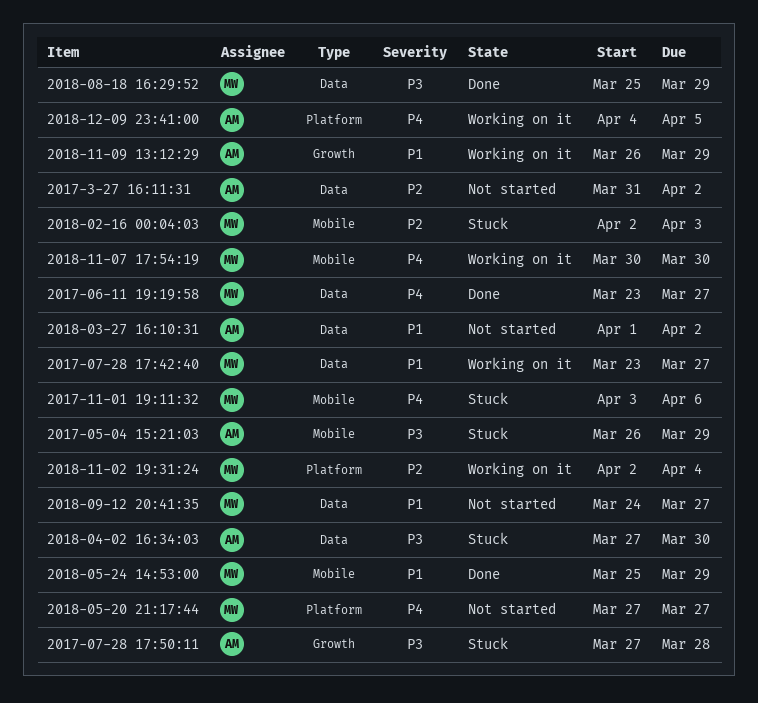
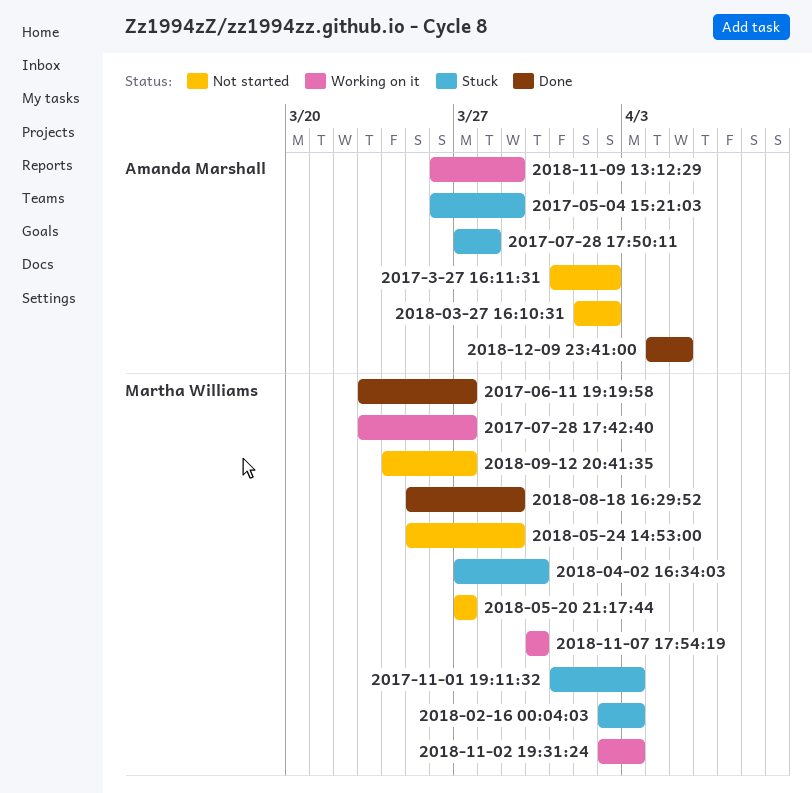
2017-11-01 19:11:32, start: Apr 3 -> Mar 31
2017-11-01 19:11:32, due: Apr 6 -> Apr 3
2018-04-02 16:34:03, owner: Amanda Marshall -> Martha Williams
2018-05-24 14:53:00, status: Done -> Not started
2018-11-02 19:31:24, due: Apr 4 -> Apr 3
2018-12-09 23:41:00, status: Working on it -> Done

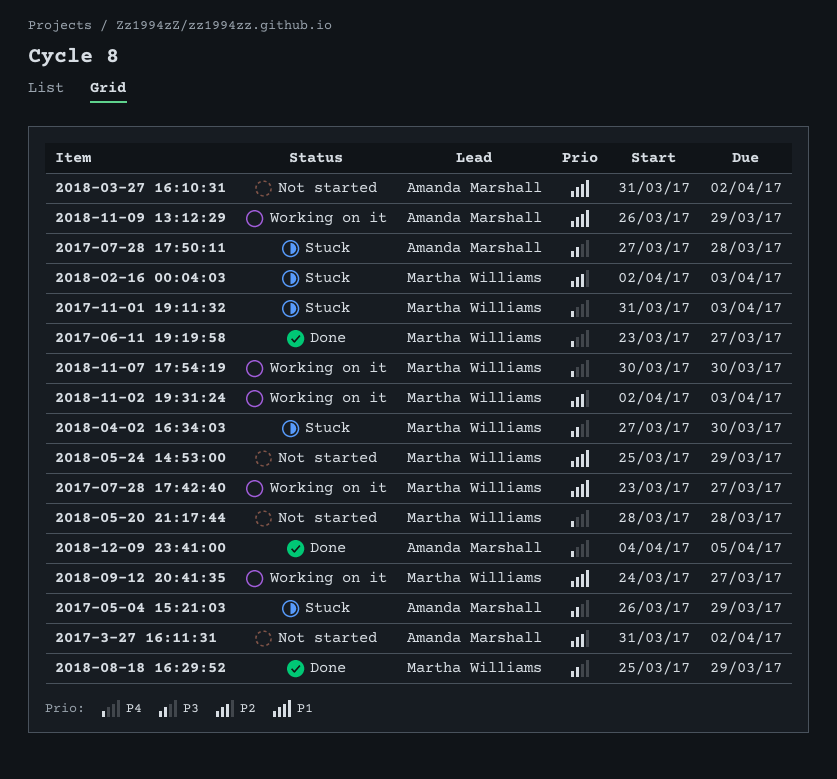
2018-03-27 16:10:31, start: Apr 1 -> Mar 31
2018-05-20 21:17:44, start: Mar 27 -> Mar 28
2018-05-20 21:17:44, due: Mar 27 -> Mar 28
2018-09-12 20:41:35, status: Not started -> Working on it

